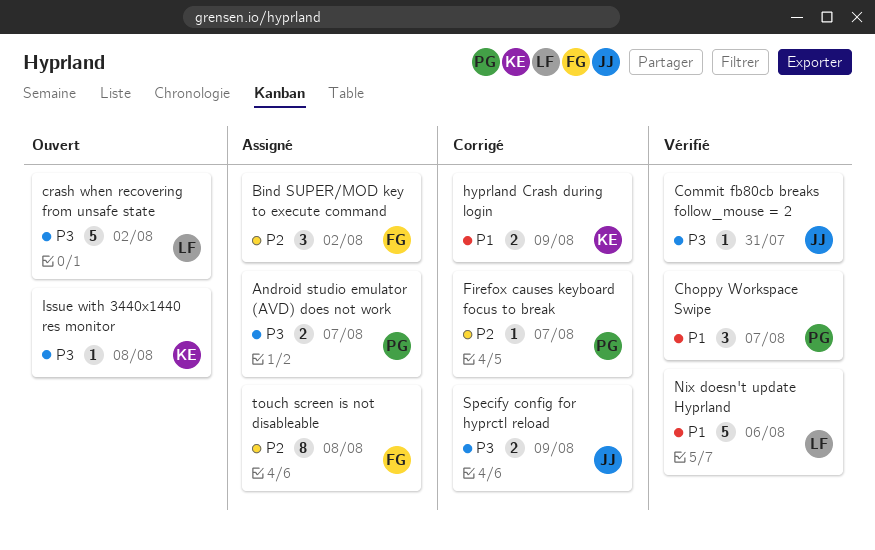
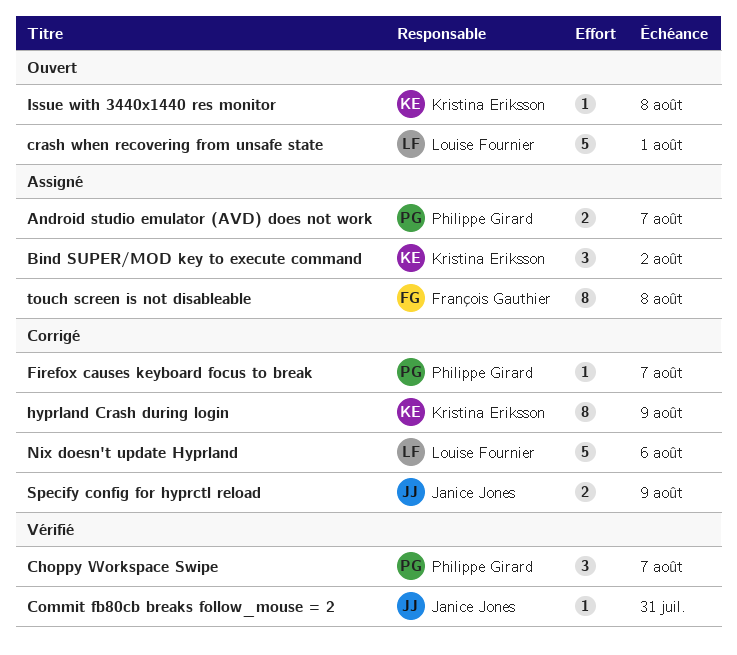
Bind SUPER/MOD key to execute command, owner: François Gauthier -> Kristina Eriksson
crash when recovering from unsafe state, due: Aug 2 -> Aug 1
hyprland Crash during login, estimate: 2 -> 8
Nix doesn't update Hyprland, status: Vérifié -> Corrigé

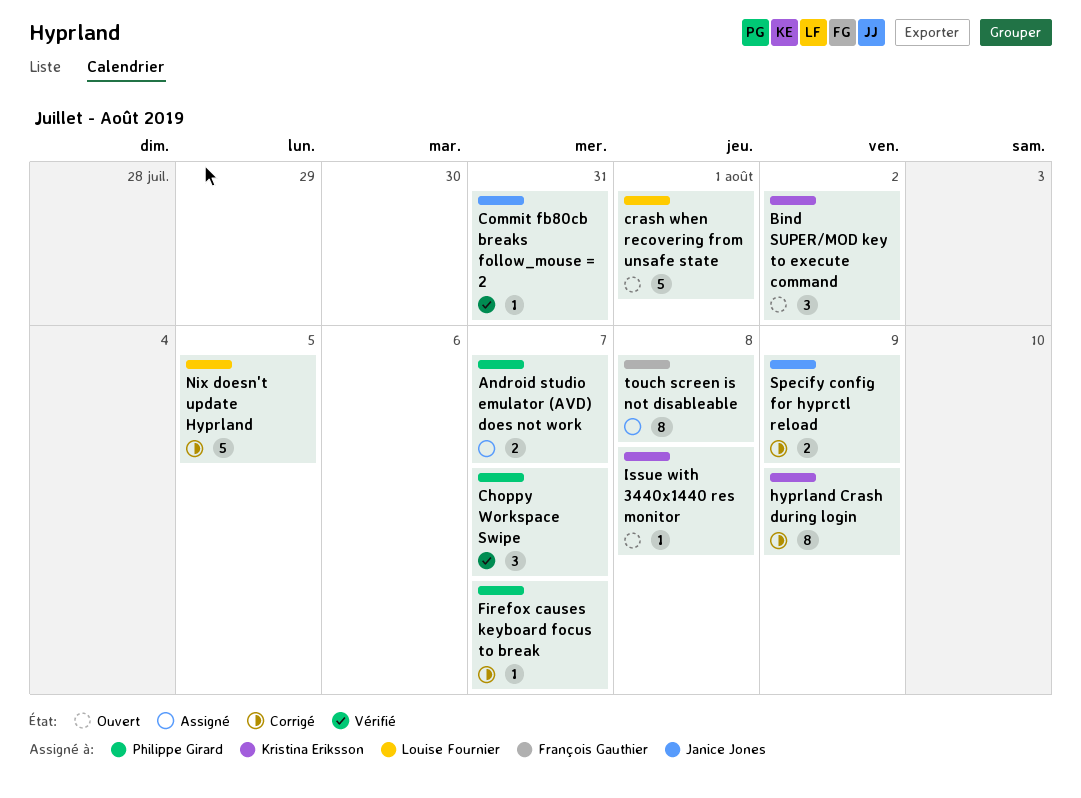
Bind SUPER/MOD key to execute command, status: Assigné -> Ouvert
Nix doesn't update Hyprland, due: Aug 6 -> Aug 5

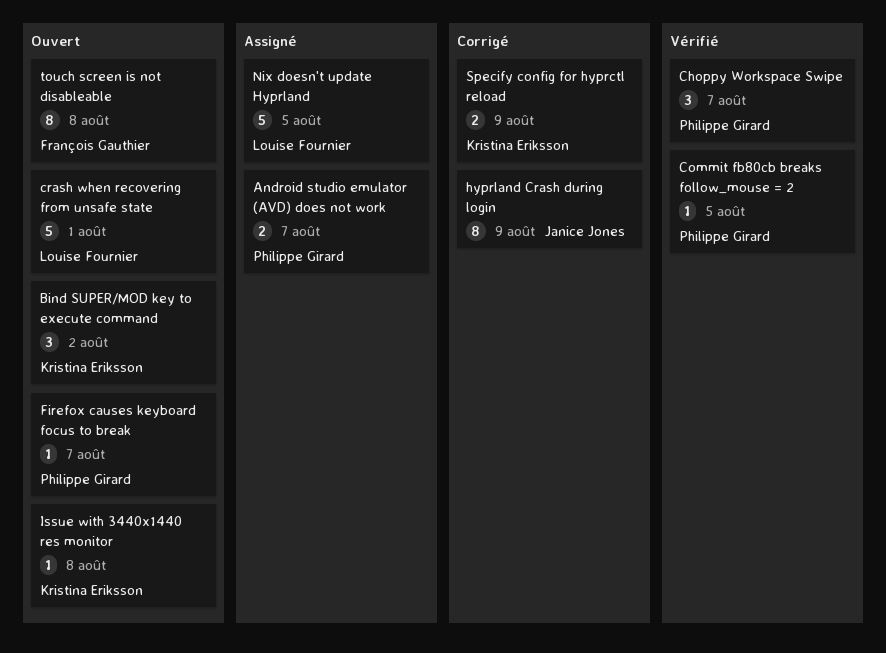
Commit fb80cb breaks follow_mouse = 2, owner: Janice Jones -> Philippe Girard
Commit fb80cb breaks follow_mouse = 2, due: Jul 31 -> Aug 5
Firefox causes keyboard focus to break, status: Corrigé -> Ouvert
hyprland Crash during login, owner: Kristina Eriksson -> Janice Jones
Nix doesn't update Hyprland, status: Corrigé -> Assigné
Specify config for hyprctl reload, owner: Janice Jones -> Kristina Eriksson
touch screen is not disableable, status: Assigné -> Ouvert

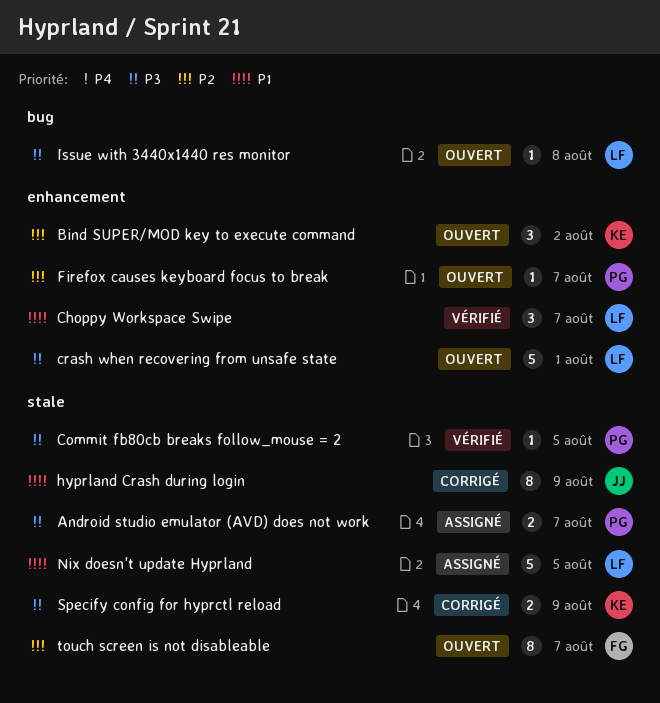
Choppy Workspace Swipe, owner: Philippe Girard -> Louise Fournier
Issue with 3440x1440 res monitor, owner: Kristina Eriksson -> Louise Fournier
touch screen is not disableable, due: Aug 8 -> Aug 7

